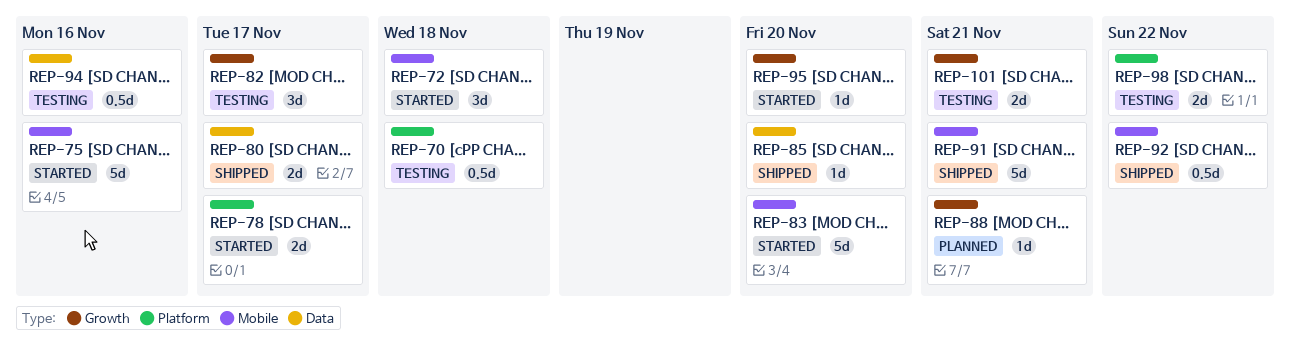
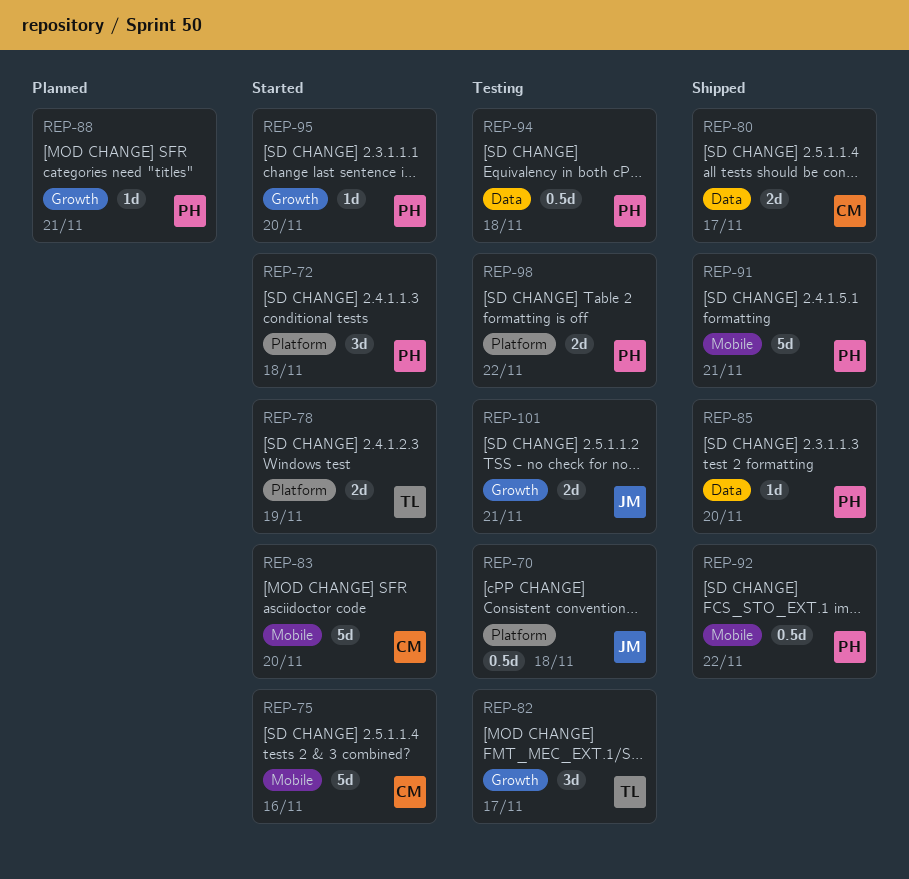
REP-72, label: Mobile -> Platform
REP-78, due: Nov 17 -> Nov 19
REP-94, due: Nov 16 -> Nov 18

